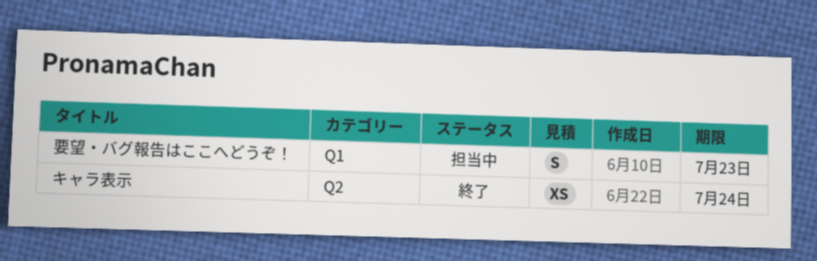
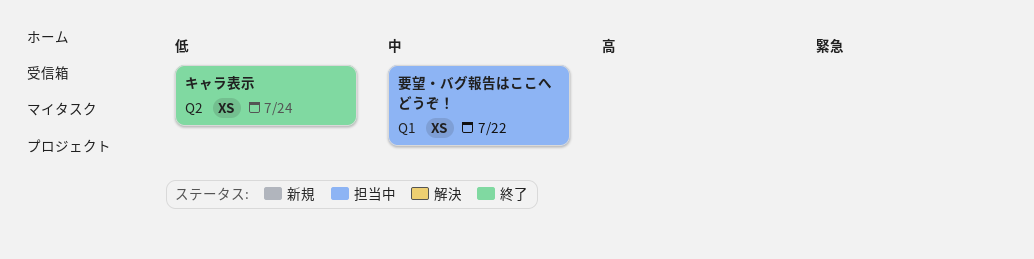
要望・バグ報告はここへどうぞ！, estimate: S -> XS
要望・バグ報告はここへどうぞ！, due: Jul 23 -> Jul 22

